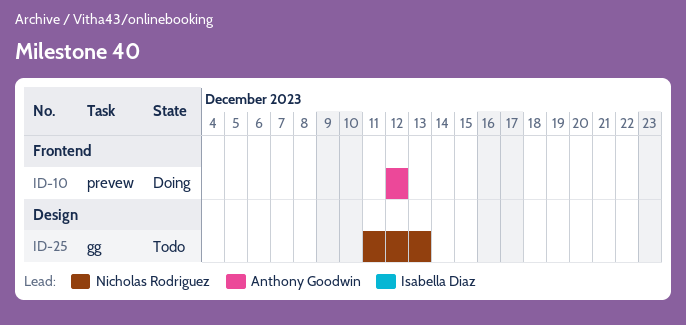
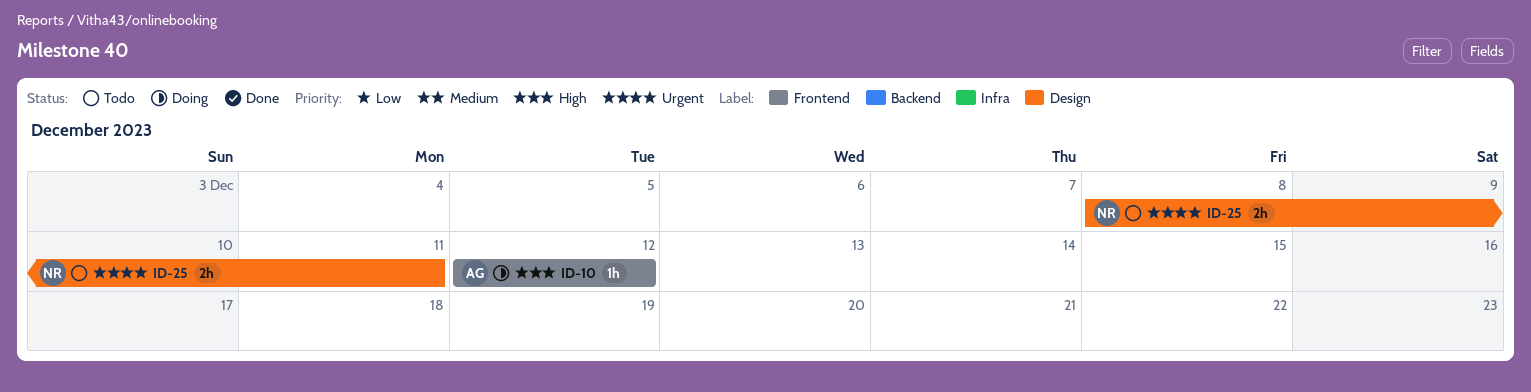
ID-25, start: Dec 11 -> Dec 8
ID-25, due: Dec 13 -> Dec 11

